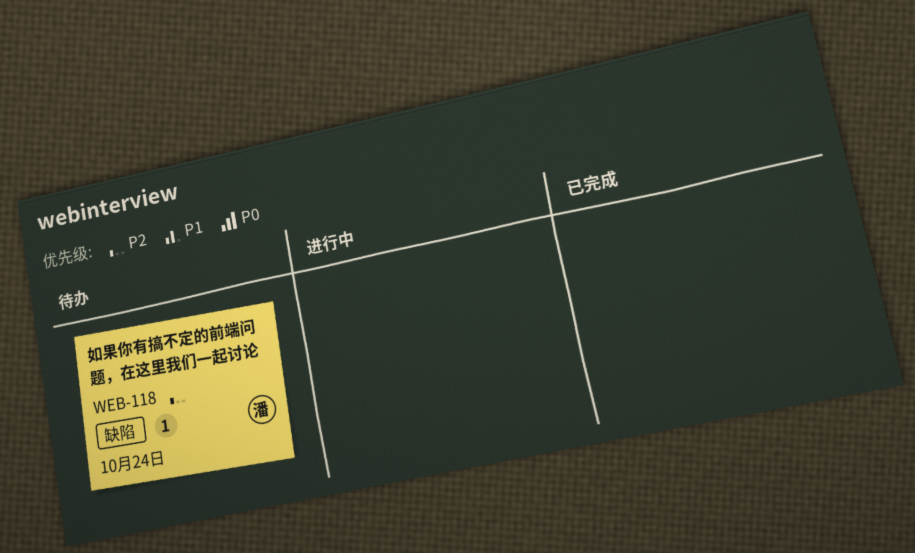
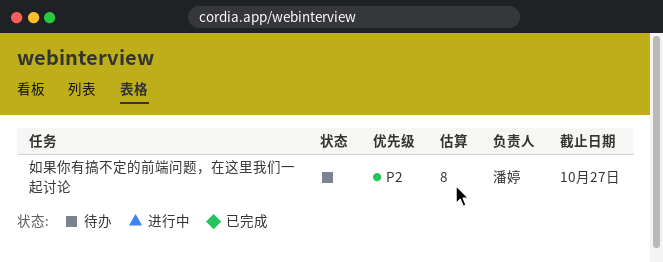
如果你有搞不定的前端问题，在这里我们一起讨论, estimate: 1 -> 8
如果你有搞不定的前端问题，在这里我们一起讨论, due: Oct 24 -> Oct 27

